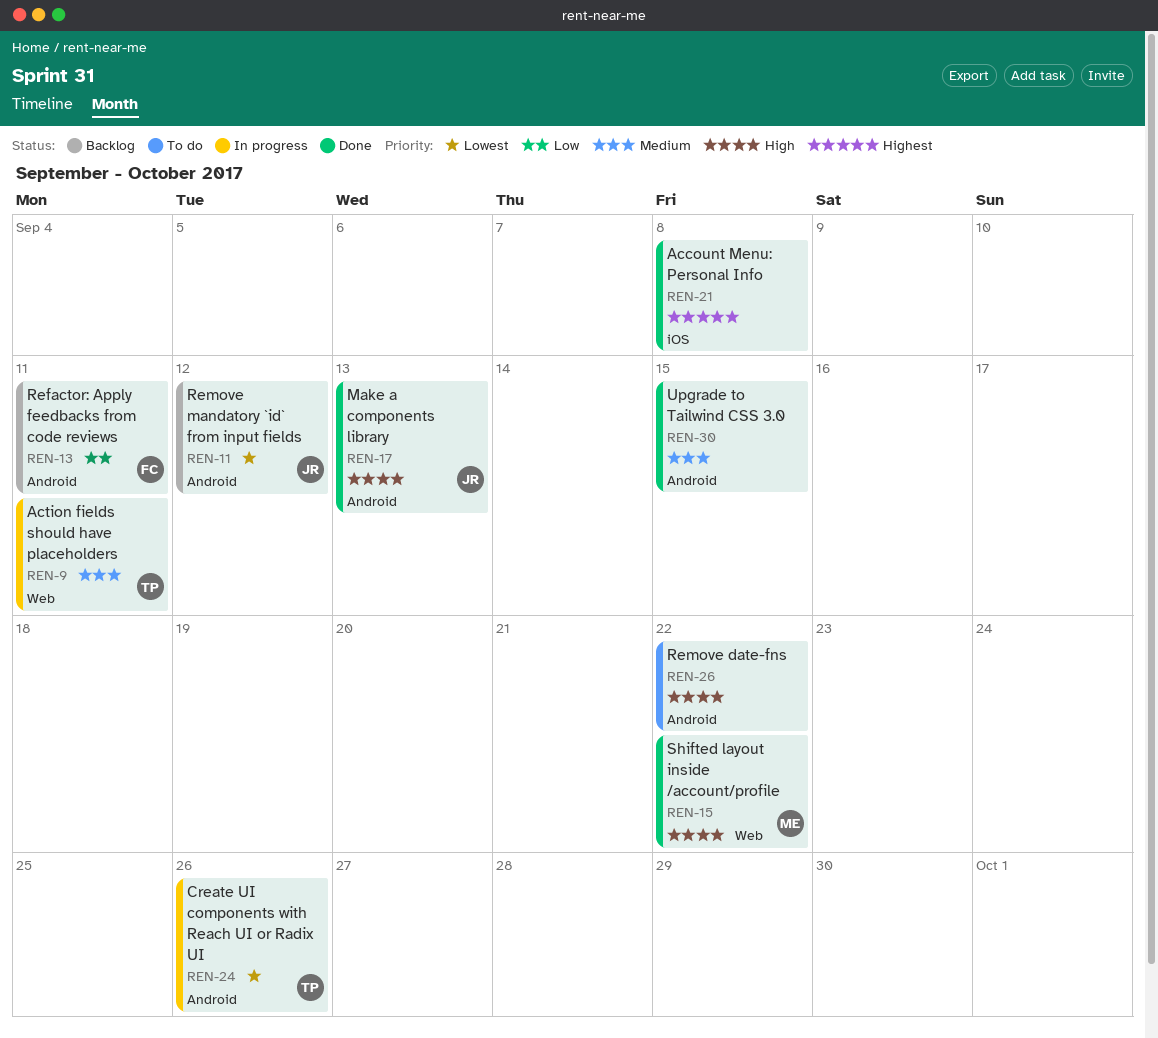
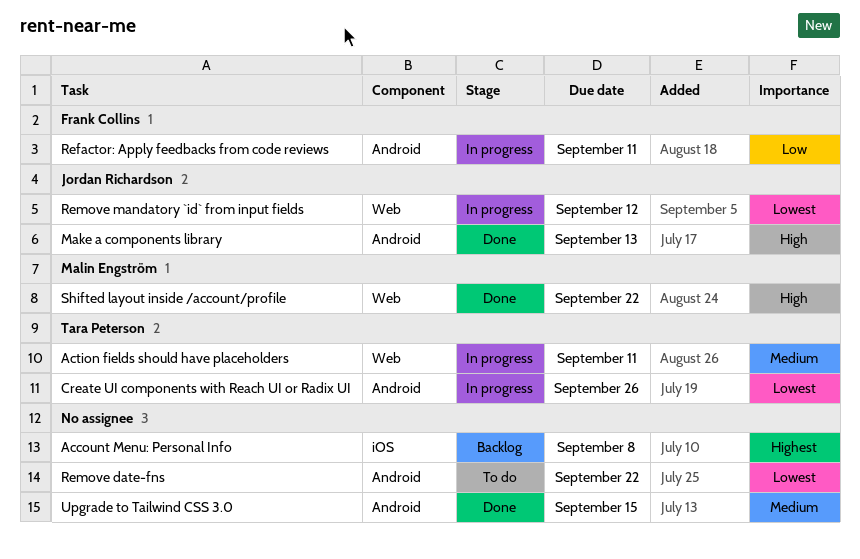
Account Menu: Personal Info, status: Done -> Backlog
Refactor: Apply feedbacks from code reviews, status: Backlog -> In progress
Remove date-fns, priority: High -> Lowest
Remove mandatory `id` from input fields, status: Backlog -> In progress
Remove mandatory `id` from input fields, label: Android -> Web

